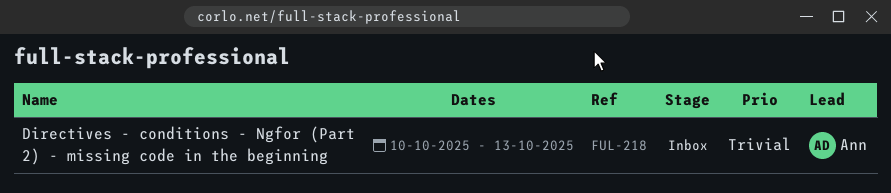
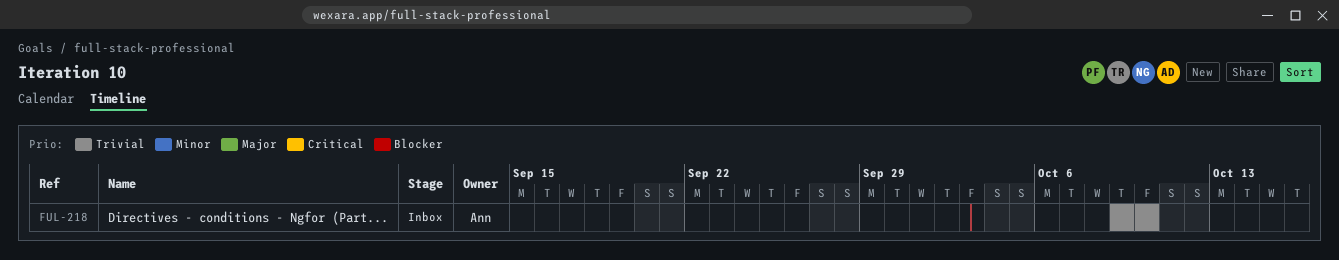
FUL-218, start: Oct 10 -> Oct 9
FUL-218, due: Oct 13 -> Oct 10

